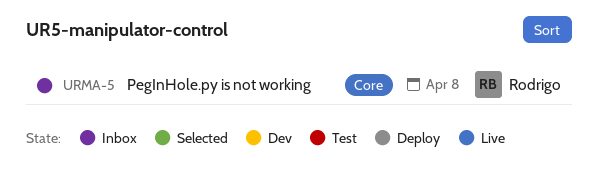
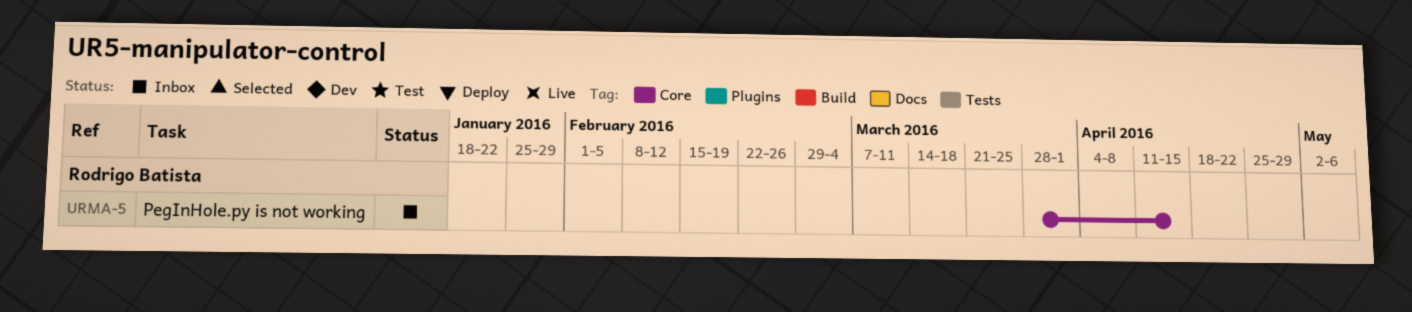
URMA-5, due: Apr 8 -> Apr 15

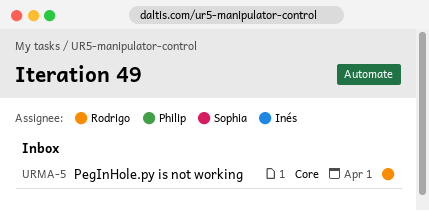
URMA-5, due: Apr 15 -> Apr 1

